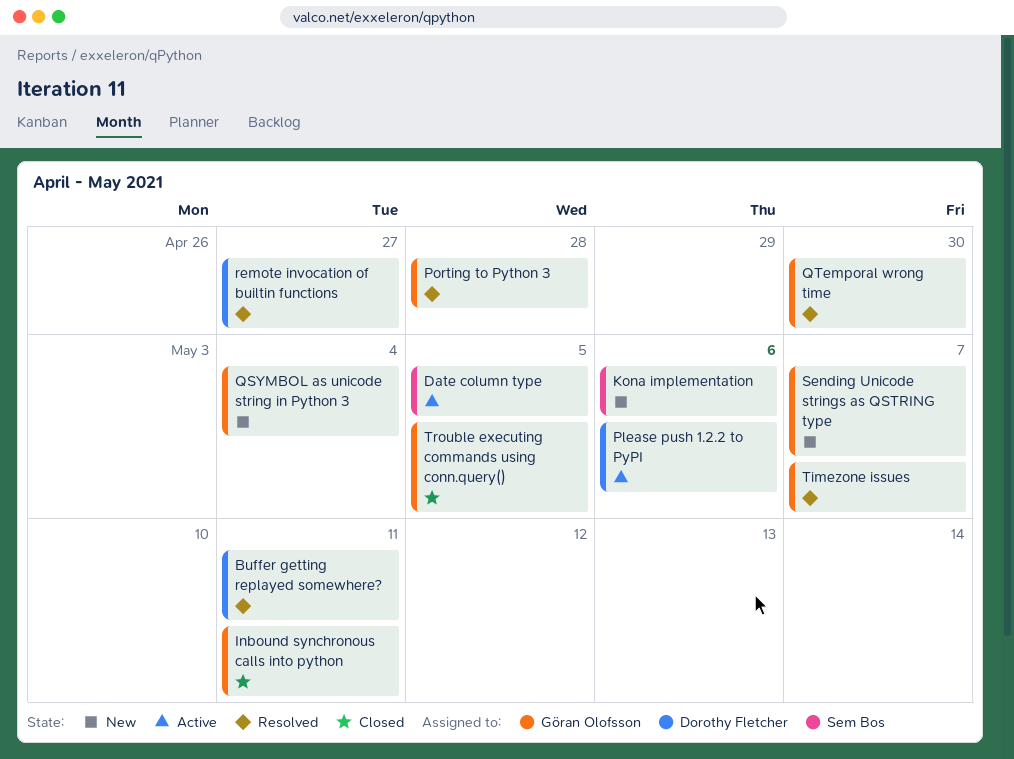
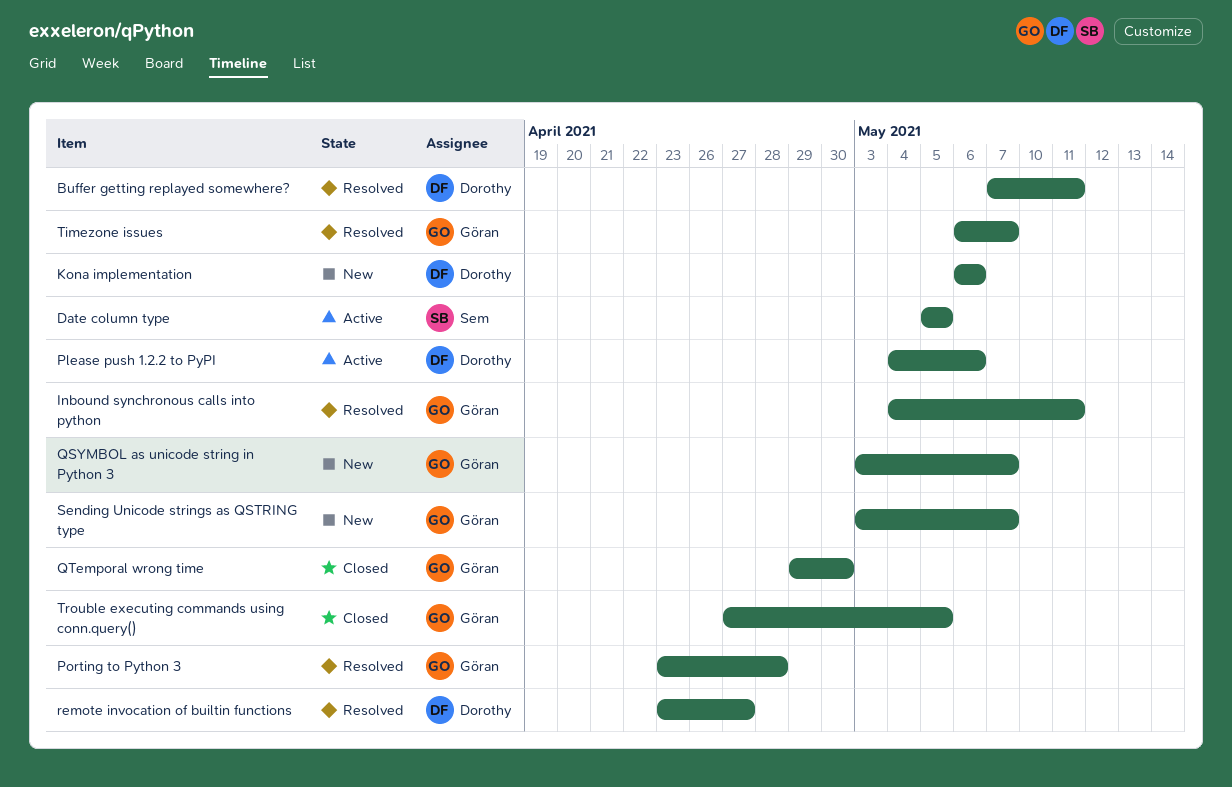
Inbound synchronous calls into python, status: Closed -> Resolved
Kona implementation, owner: Sem Bos -> Dorothy Fletcher
QSYMBOL as unicode string in Python 3, due: May 4 -> May 7
QTemporal wrong time, status: Resolved -> Closed

